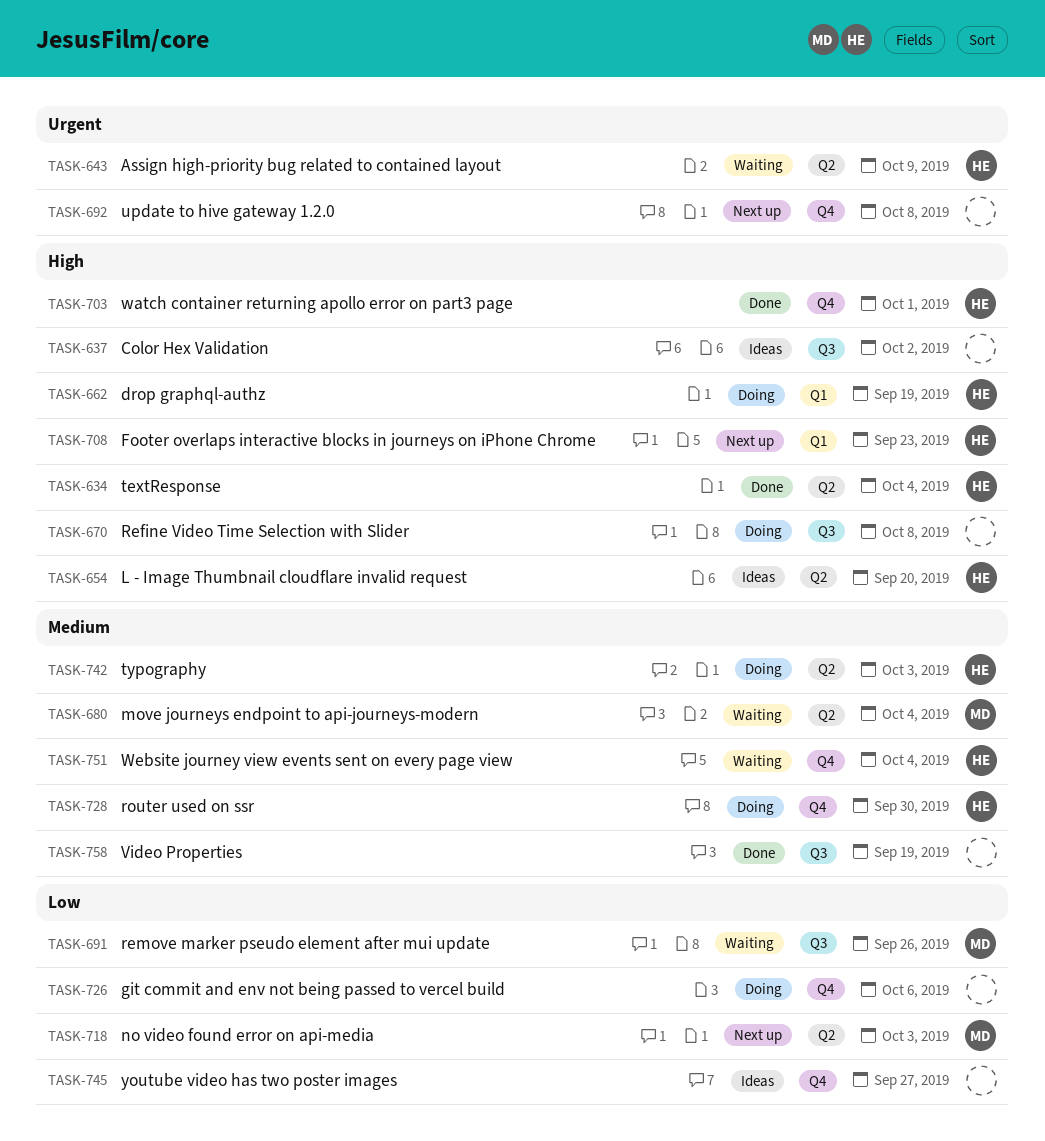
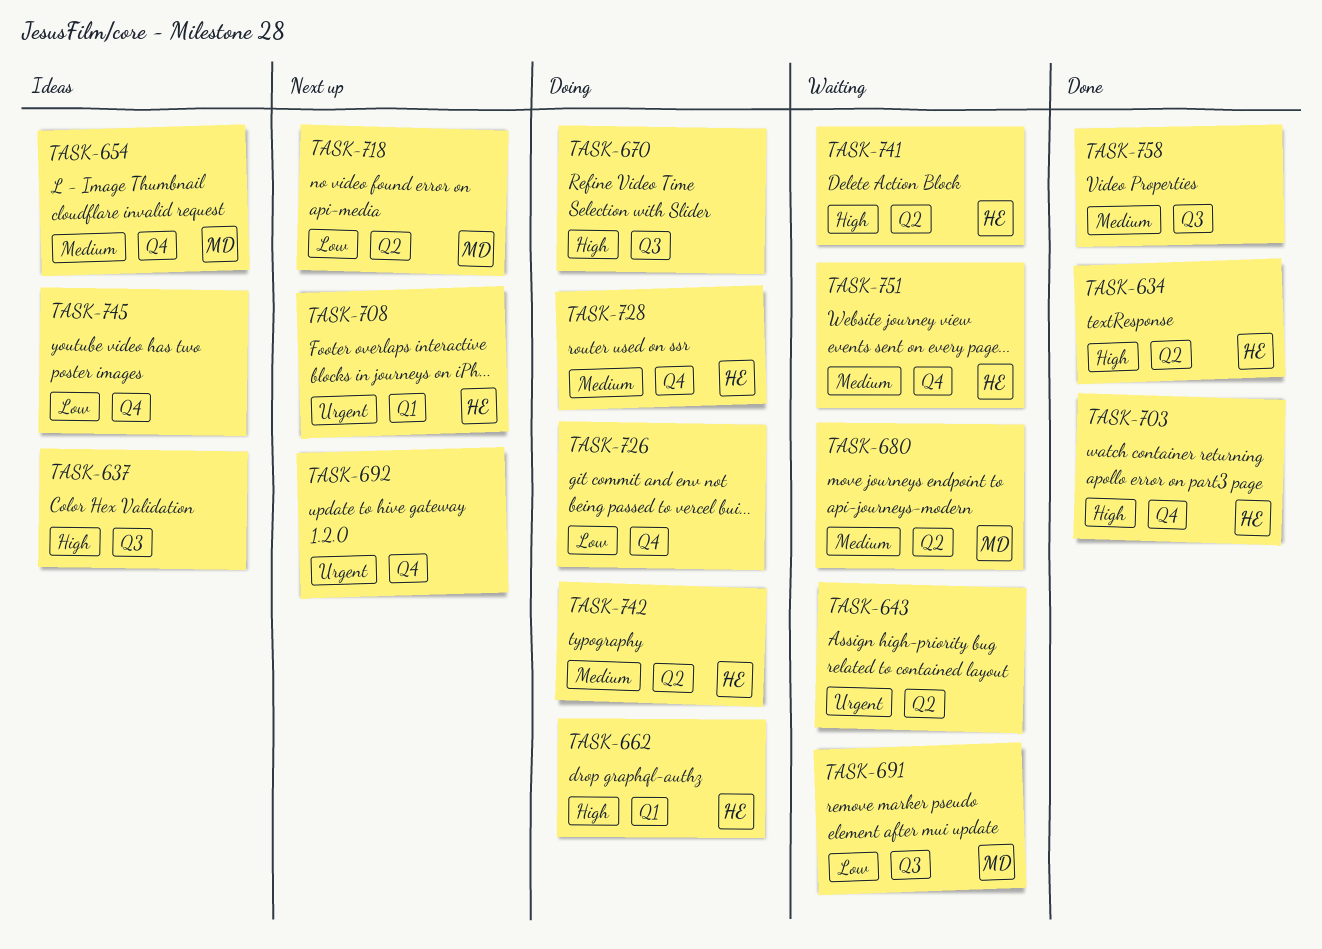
TASK-643, owner: HE -> none
TASK-654, owner: HE -> MD
TASK-654, priority: High -> Medium
TASK-654, label: Q2 -> Q4
TASK-708, priority: High -> Urgent
TASK-741: none -> present

